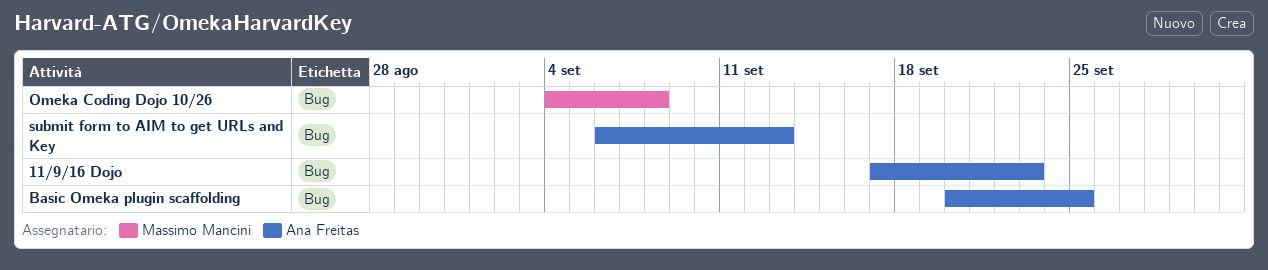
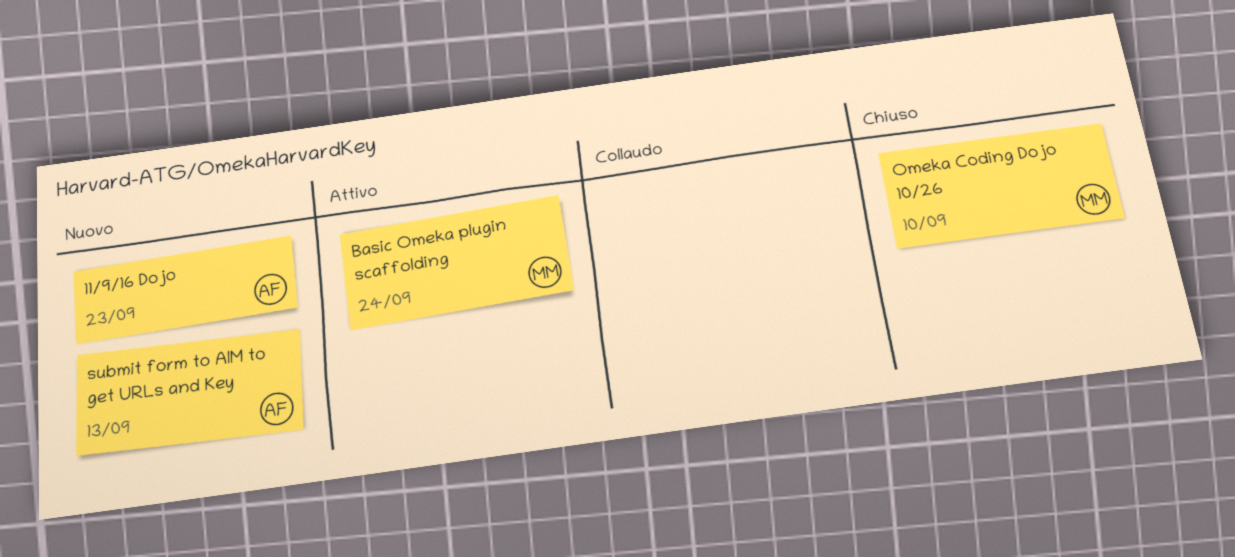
Basic Omeka plugin scaffolding, owner: Ana Freitas -> Massimo Mancini
Basic Omeka plugin scaffolding, due: Sep 25 -> Sep 24
Omeka Coding Dojo 10/26, due: Sep 8 -> Sep 10

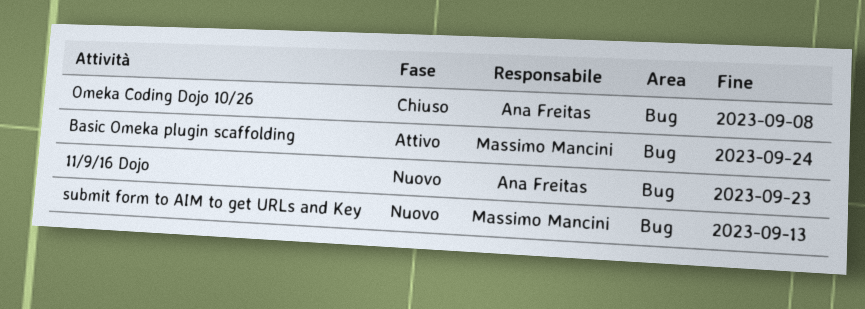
Omeka Coding Dojo 10/26, owner: Massimo Mancini -> Ana Freitas
Omeka Coding Dojo 10/26, due: Sep 10 -> Sep 8
submit form to AIM to get URLs and Key, owner: Ana Freitas -> Massimo Mancini

